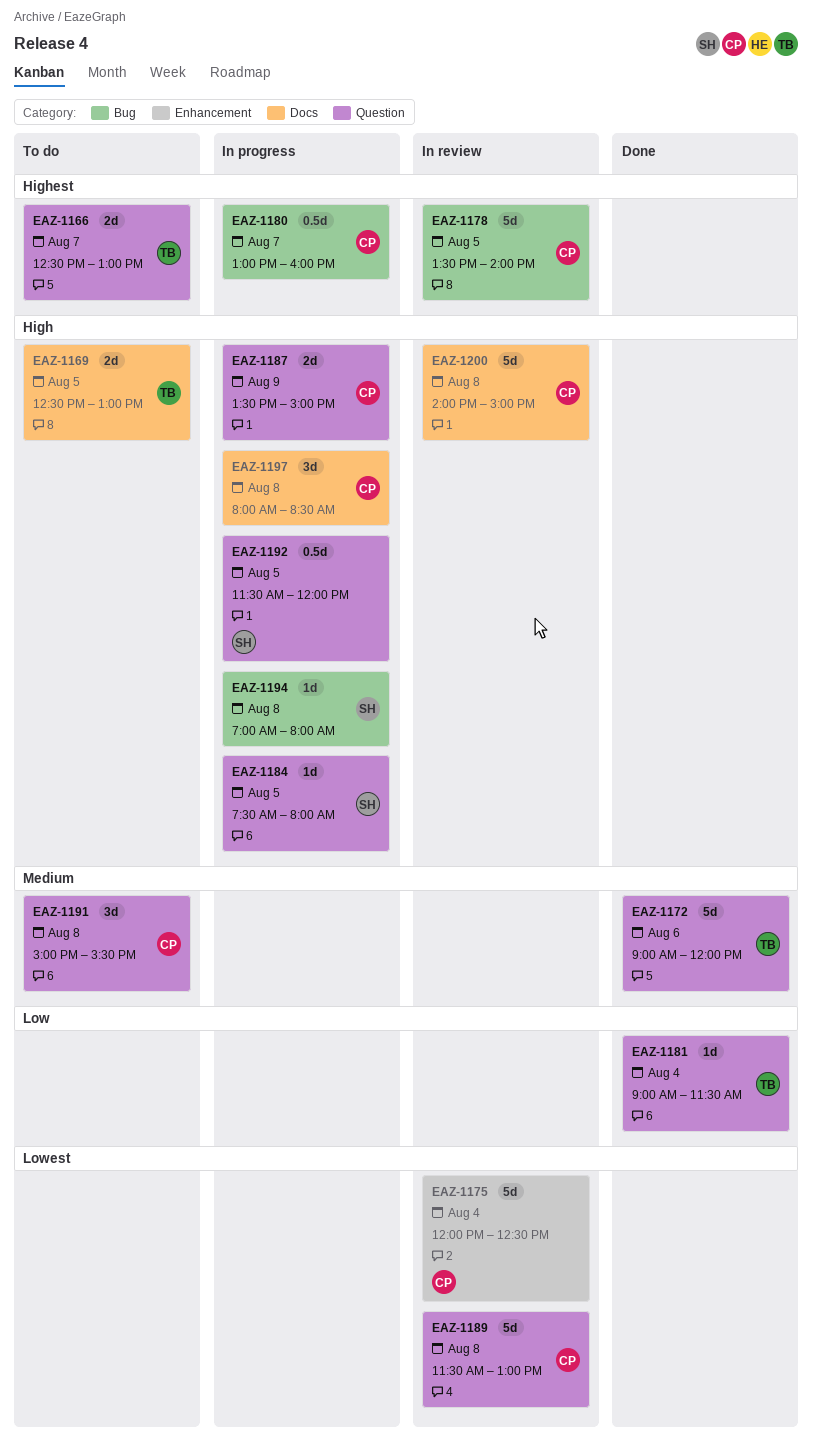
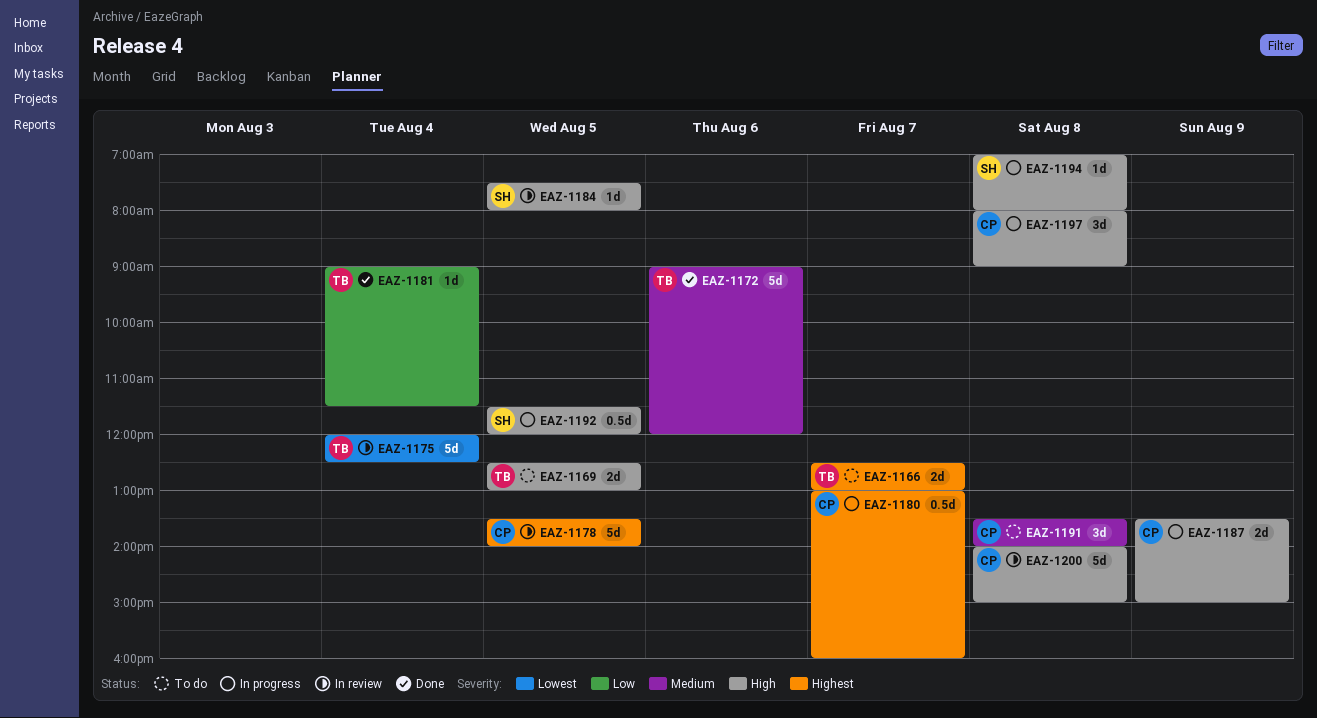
EAZ-1175, owner: CP -> TB
EAZ-1184, status: In progress -> In review
EAZ-1189: present -> none
EAZ-1191, begins: 15:00 -> 13:30
EAZ-1191, ends: 15:30 -> 14:00
EAZ-1197, ends: 08:30 -> 09:00

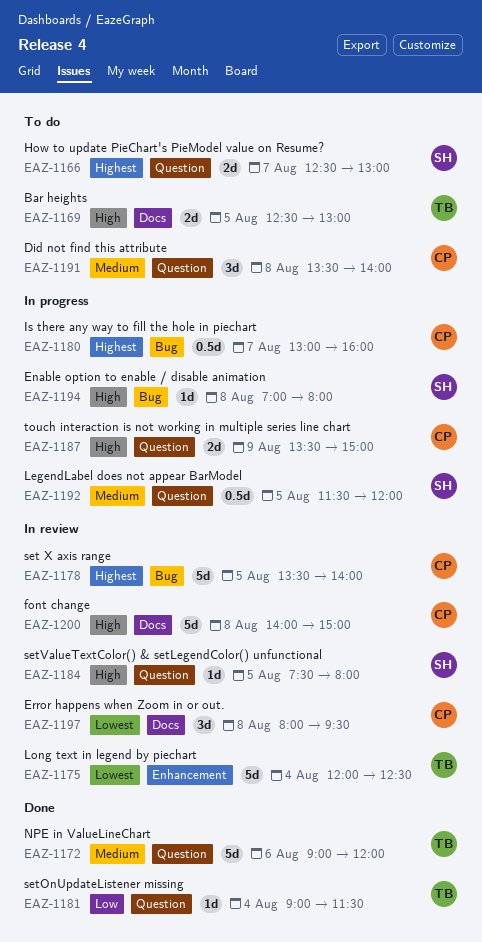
EAZ-1166, owner: TB -> SH
EAZ-1192, priority: High -> Medium
EAZ-1197, status: In progress -> In review
EAZ-1197, priority: High -> Lowest
EAZ-1197, ends: 09:00 -> 09:30

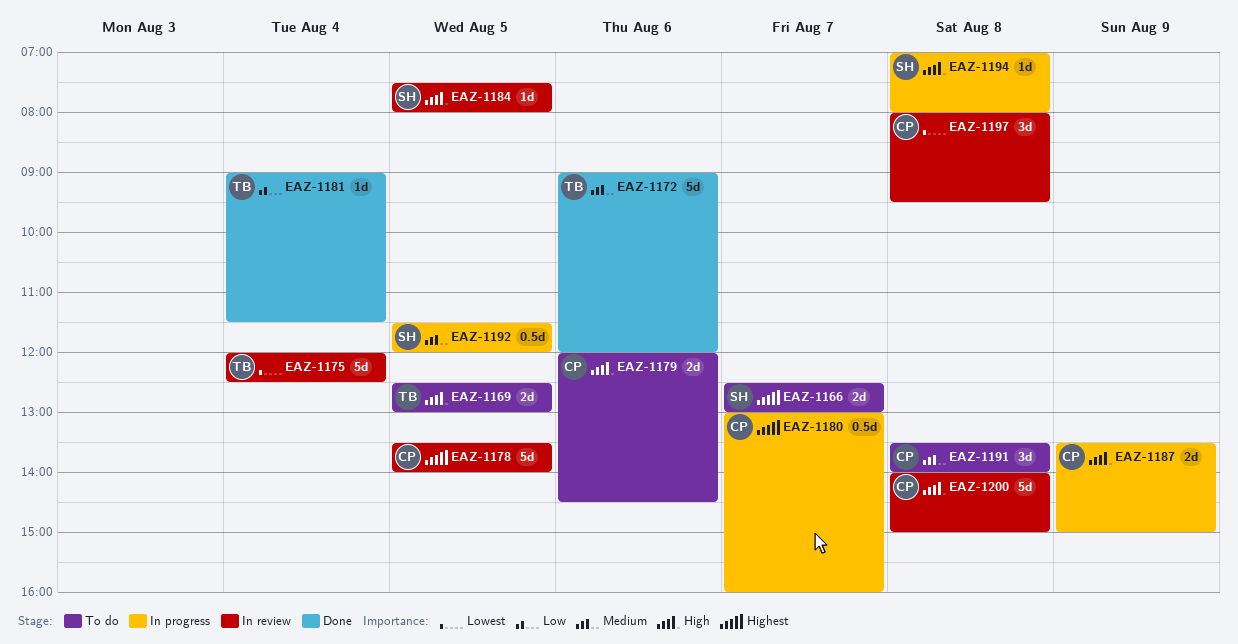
EAZ-1179: none -> present

